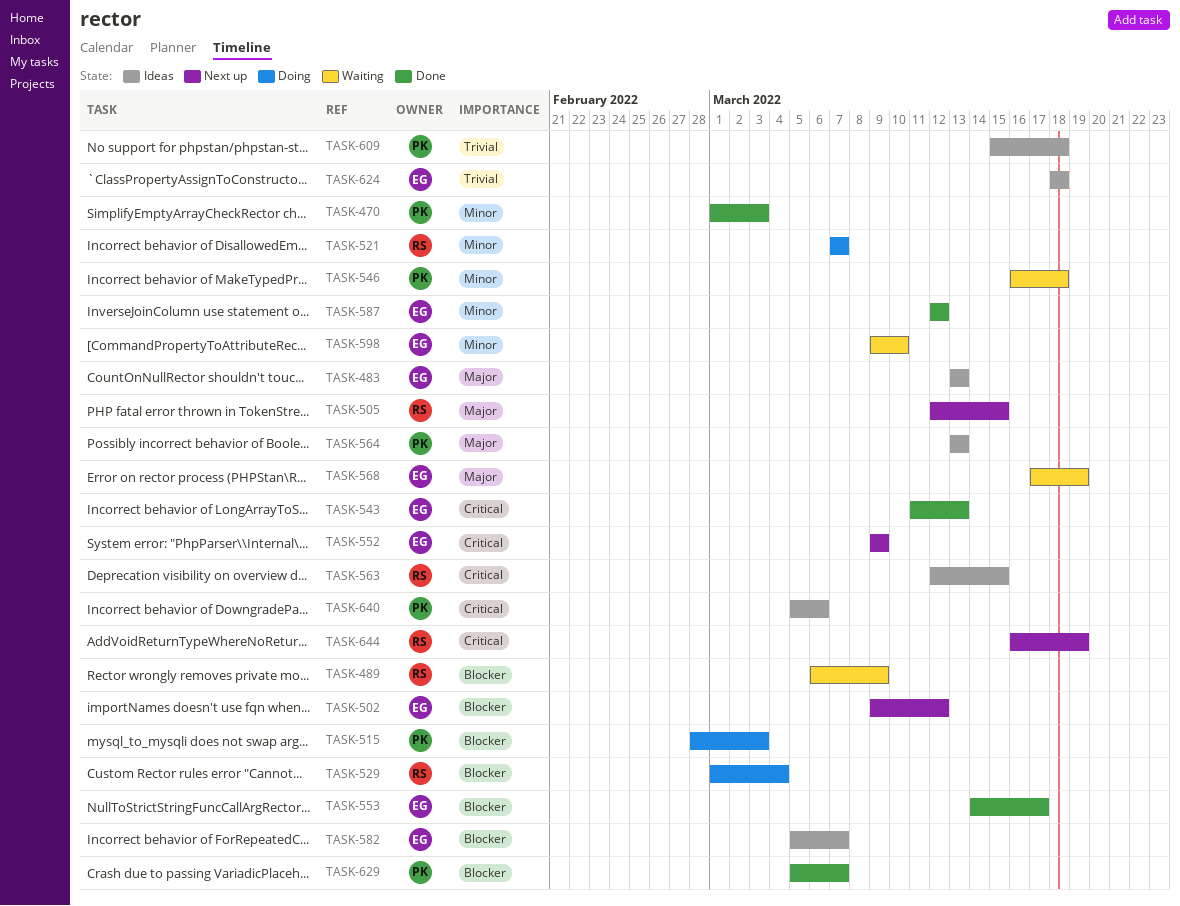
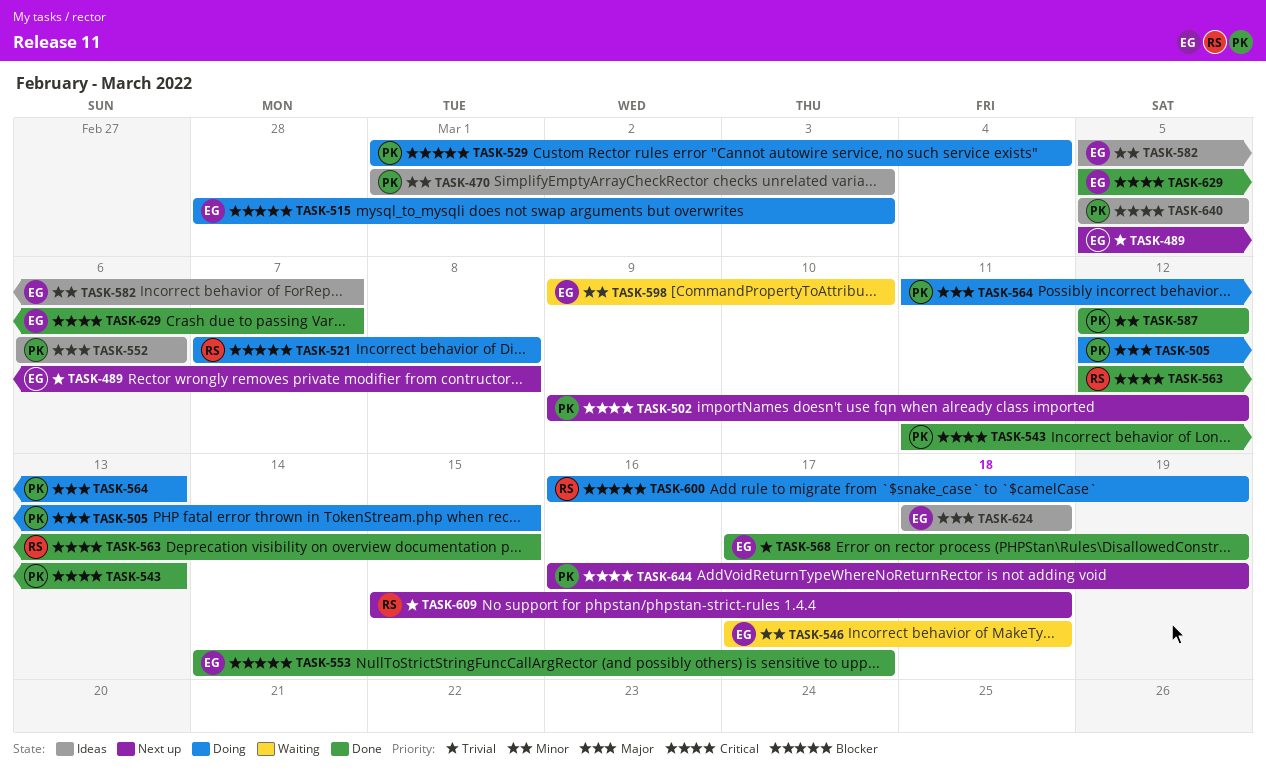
TASK-470, status: Done -> Ideas
TASK-483: present -> none
TASK-489, status: Waiting -> Next up
TASK-489, owner: RS -> EG
TASK-489, priority: Blocker -> Trivial
TASK-489, start: Mar 6 -> Mar 5
TASK-489, due: Mar 9 -> Mar 8
TASK-502, owner: EG -> PK
TASK-502, priority: Blocker -> Critical
TASK-505, status: Next up -> Doing
TASK-505, owner: RS -> PK
TASK-515, owner: PK -> EG
TASK-521, priority: Minor -> Blocker
TASK-521, due: Mar 7 -> Mar 8
TASK-529, owner: RS -> PK
TASK-543, owner: EG -> PK
TASK-546, owner: PK -> EG
TASK-546, start: Mar 16 -> Mar 17
TASK-552, status: Next up -> Ideas
TASK-552, owner: EG -> PK
TASK-552, priority: Critical -> Major
TASK-552, start: Mar 9 -> Mar 6
TASK-552, due: Mar 9 -> Mar 6
TASK-563, status: Ideas -> Done
TASK-564, status: Ideas -> Doing
TASK-564, start: Mar 13 -> Mar 11
TASK-568, status: Waiting -> Done
TASK-568, priority: Major -> Trivial
TASK-582, priority: Blocker -> Minor
TASK-587, owner: EG -> PK
TASK-600: none -> present
TASK-609, status: Ideas -> Next up
TASK-609, owner: PK -> RS
TASK-624, priority: Trivial -> Major
TASK-629, owner: PK -> EG
TASK-629, priority: Blocker -> Critical
TASK-640, due: Mar 6 -> Mar 5
TASK-644, owner: RS -> PK

